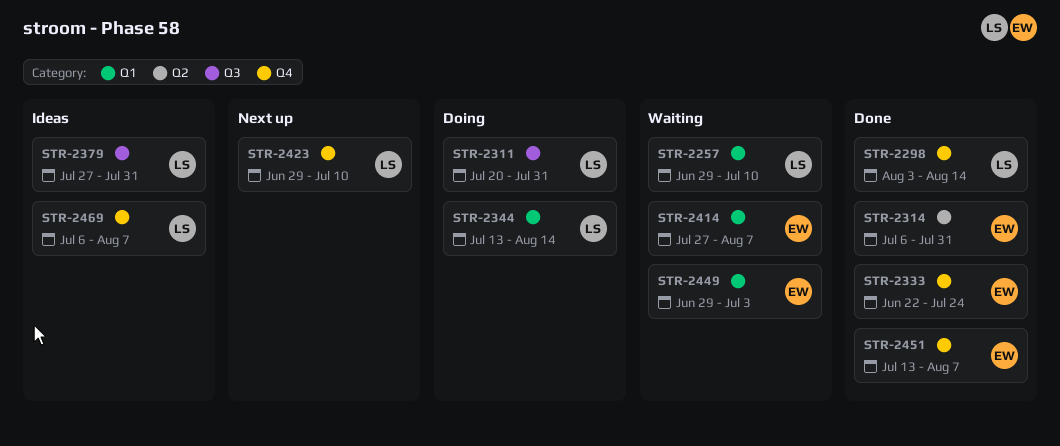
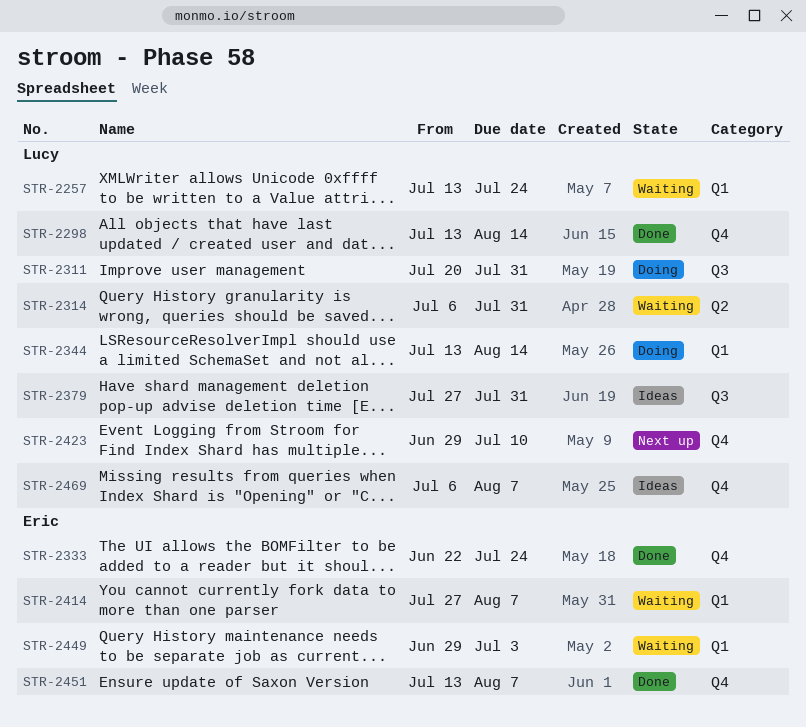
STR-2257, start: Jun 29 -> Jul 13
STR-2257, due: Jul 10 -> Jul 24
STR-2298, start: Aug 3 -> Jul 13
STR-2314, status: Done -> Waiting
STR-2314, owner: Eric -> Lucy

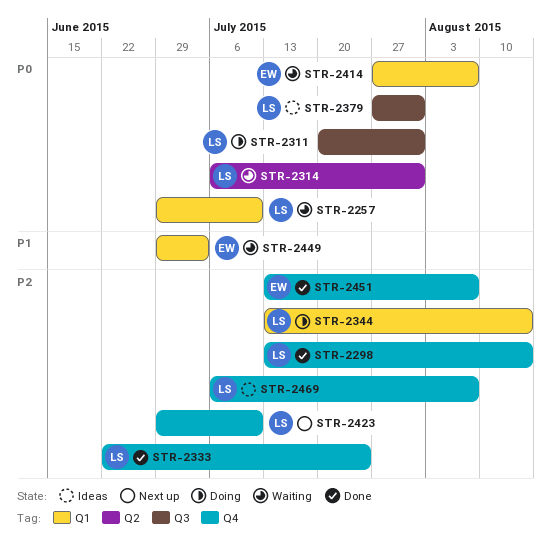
STR-2257, start: Jul 13 -> Jun 29
STR-2257, due: Jul 24 -> Jul 10
STR-2333, owner: Eric -> Lucy

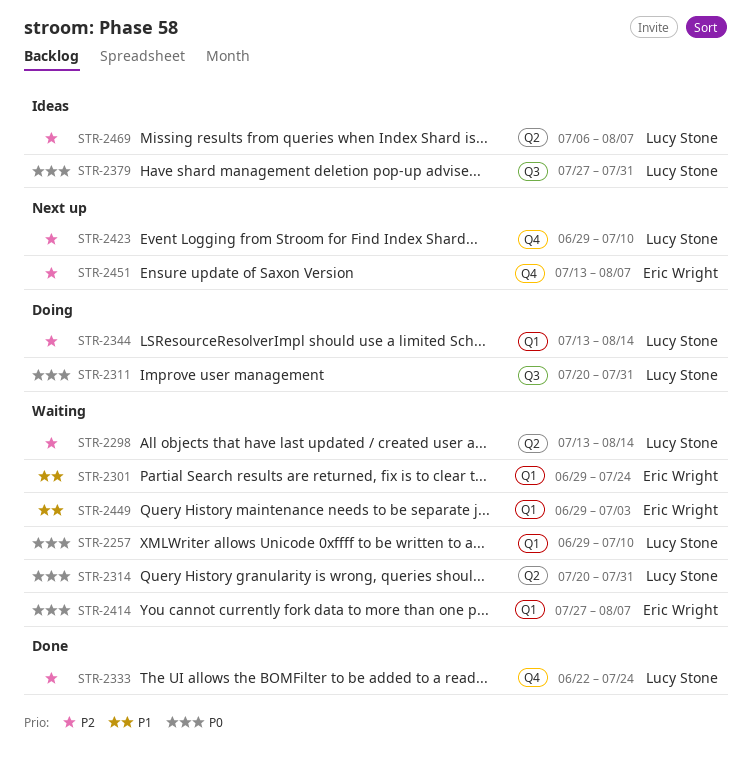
STR-2298, status: Done -> Waiting
STR-2298, label: Q4 -> Q2
STR-2301: none -> present
STR-2314, start: Jul 6 -> Jul 20
STR-2451, status: Done -> Next up
STR-2469, label: Q4 -> Q2

